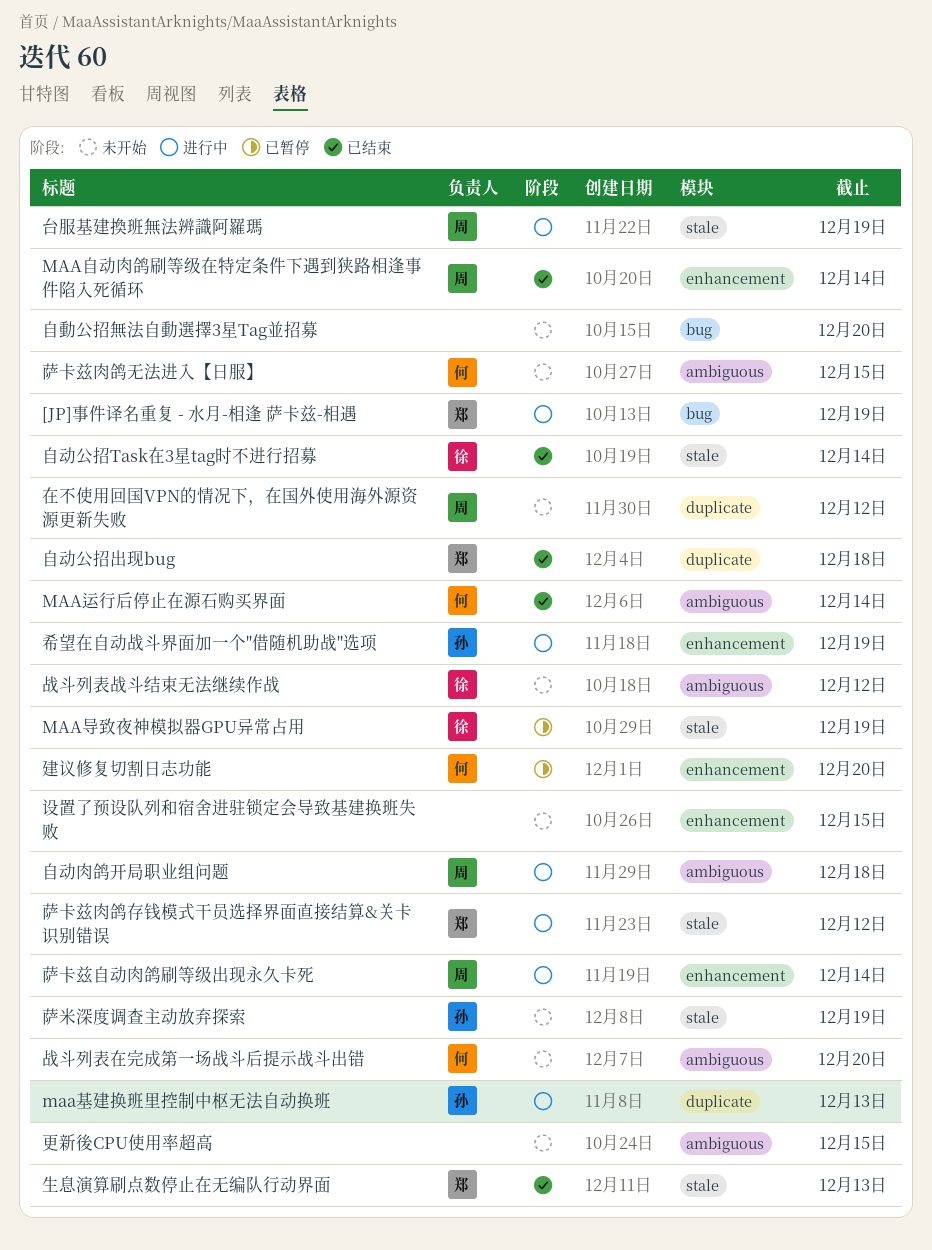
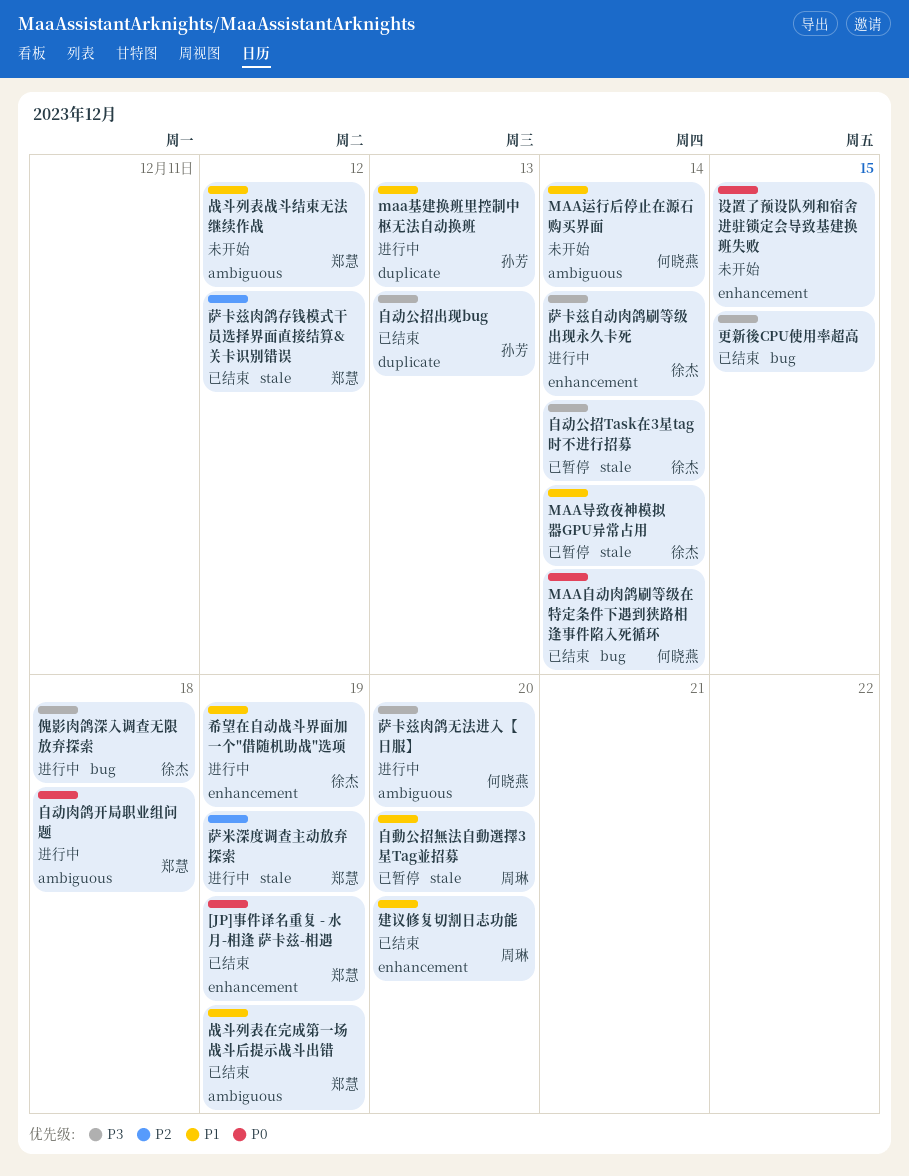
[JP]事件译名重复 - 水月-相逢 萨卡兹-相遇, status: 进行中 -> 已结束
[JP]事件译名重复 - 水月-相逢 萨卡兹-相遇, label: bug -> enhancement
MAA导致夜神模拟器GPU异常占用, due: Dec 19 -> Dec 14
MAA自动肉鸽刷等级在特定条件下遇到狭路相逢事件陷入死循环, owner: 周琳 -> 何晓燕
MAA自动肉鸽刷等级在特定条件下遇到狭路相逢事件陷入死循环, label: enhancement -> bug
MAA运行后停止在源石购买界面, status: 已结束 -> 未开始
傀影肉鸽深入调查无限放弃探索: none -> present
台服基建換班無法辨識阿羅瑪: present -> none
在不使用回国VPN的情况下，在国外使用海外源资源更新失败: present -> none
希望在自动战斗界面加一个"借随机助战"选项, owner: 孙芳 -> 徐杰
建议修复切割日志功能, status: 已暂停 -> 已结束
建议修复切割日志功能, owner: 何晓燕 -> 周琳
战斗列表在完成第一场战斗后提示战斗出错, status: 未开始 -> 已结束
战斗列表在完成第一场战斗后提示战斗出错, owner: 何晓燕 -> 郑慧
战斗列表在完成第一场战斗后提示战斗出错, due: Dec 20 -> Dec 19
战斗列表战斗结束无法继续作战, owner: 徐杰 -> 郑慧
更新後CPU使用率超高, status: 未开始 -> 已结束
更新後CPU使用率超高, label: ambiguous -> bug
生息演算刷点数停止在无编队行动界面: present -> none
自动公招Task在3星tag时不进行招募, status: 已结束 -> 已暂停
自动公招出现bug, owner: 郑慧 -> 孙芳
自动公招出现bug, due: Dec 18 -> Dec 13
自动肉鸽开局职业组问题, owner: 周琳 -> 郑慧
自動公招無法自動選擇3星Tag並招募, status: 未开始 -> 已暂停
自動公招無法自動選擇3星Tag並招募, owner: none -> 周琳
自動公招無法自動選擇3星Tag並招募, label: bug -> stale
萨卡兹肉鸽存钱模式干员选择界面直接结算&关卡识别错误, status: 进行中 -> 已结束
萨卡兹肉鸽无法进入【日服】, status: 未开始 -> 进行中
萨卡兹肉鸽无法进入【日服】, due: Dec 15 -> Dec 20
萨卡兹自动肉鸽刷等级出现永久卡死, owner: 周琳 -> 徐杰
萨米深度调查主动放弃探索, status: 未开始 -> 进行中
萨米深度调查主动放弃探索, owner: 孙芳 -> 郑慧

